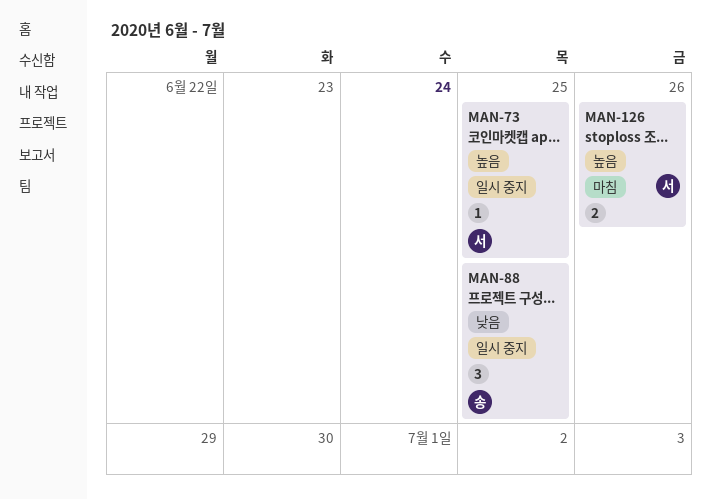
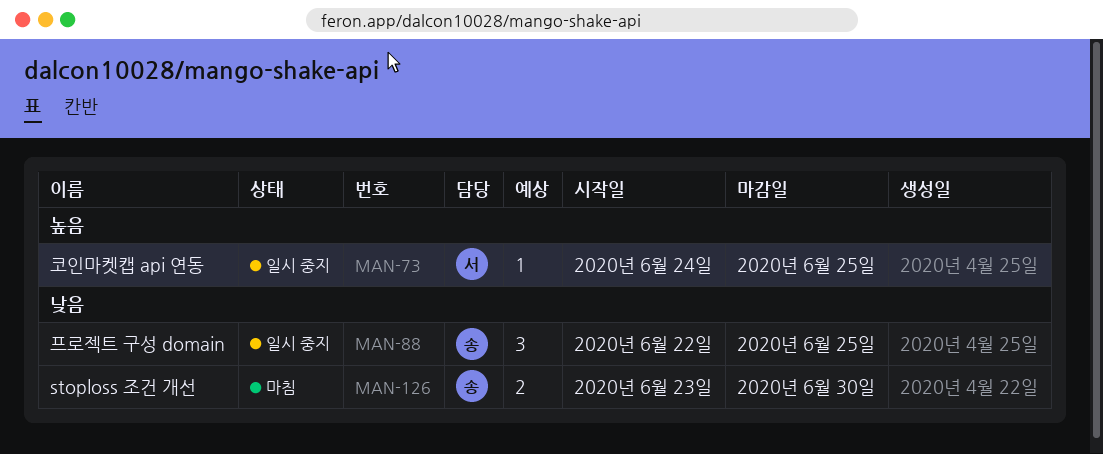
MAN-126, owner: 서 -> 송
MAN-126, priority: 높음 -> 낮음
MAN-126, due: Jun 26 -> Jun 30

